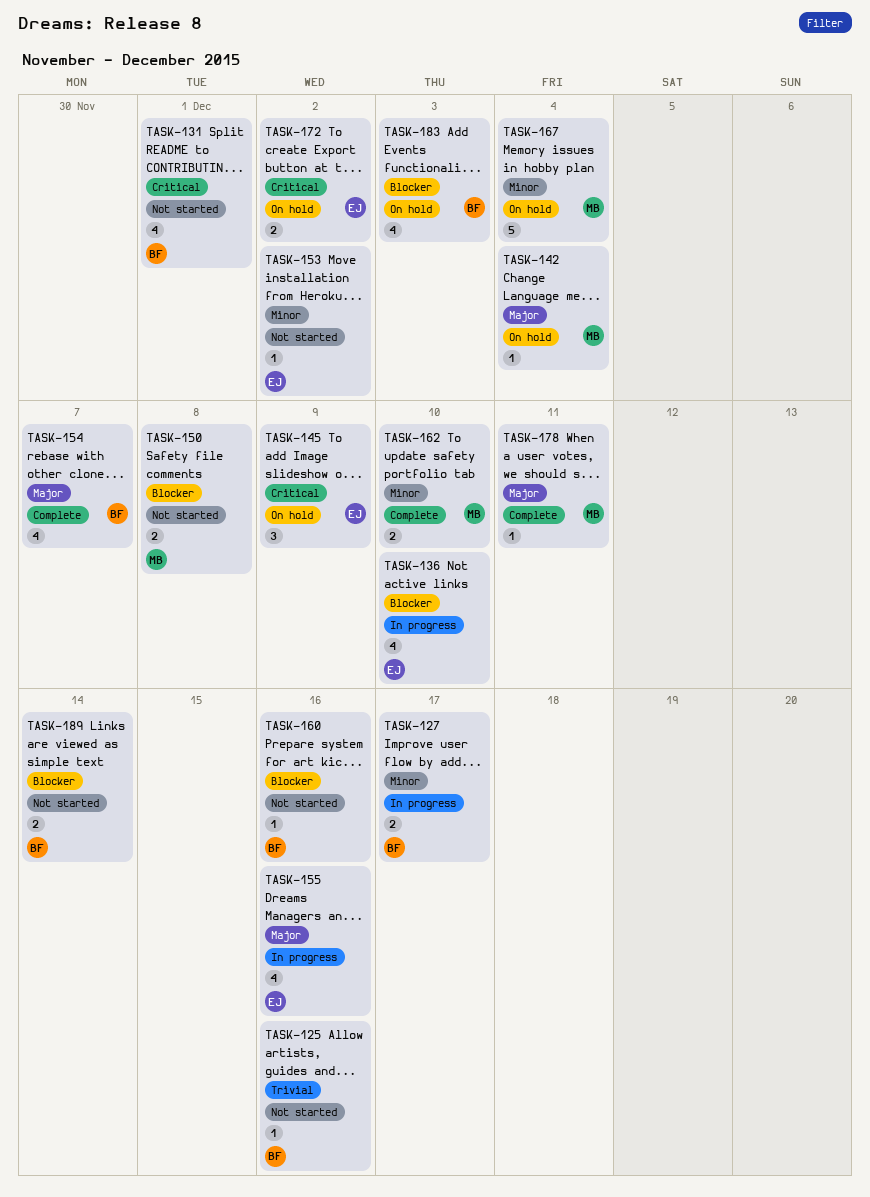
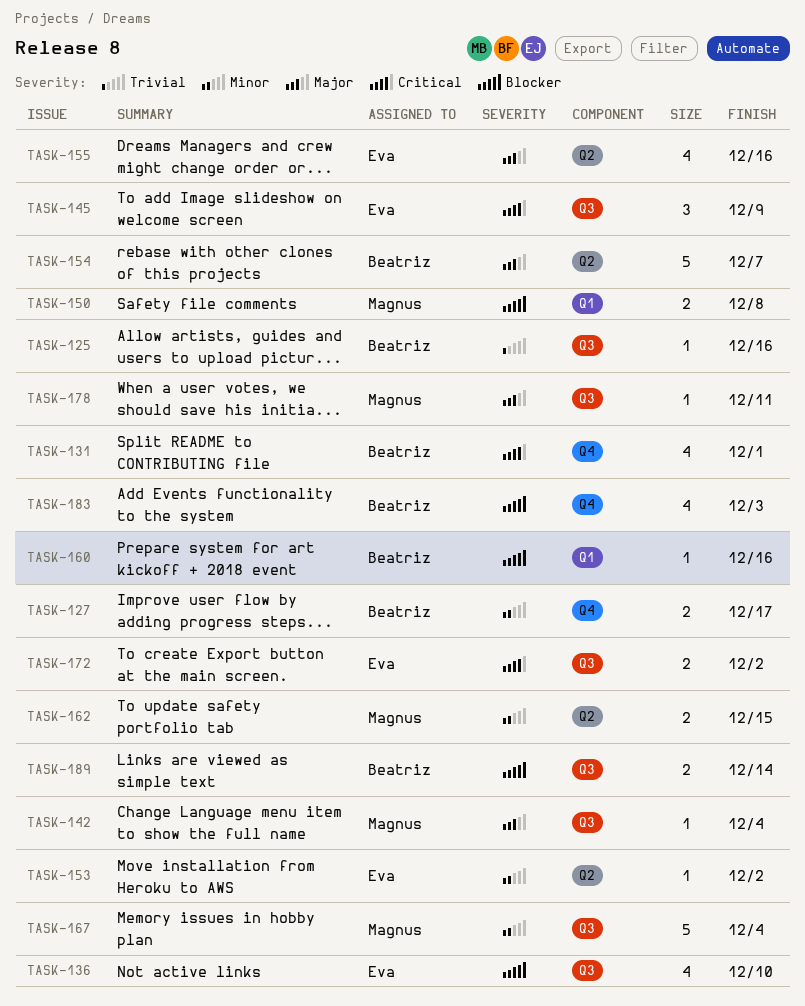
TASK-154, estimate: 4 -> 5
TASK-162, due: Dec 10 -> Dec 15

